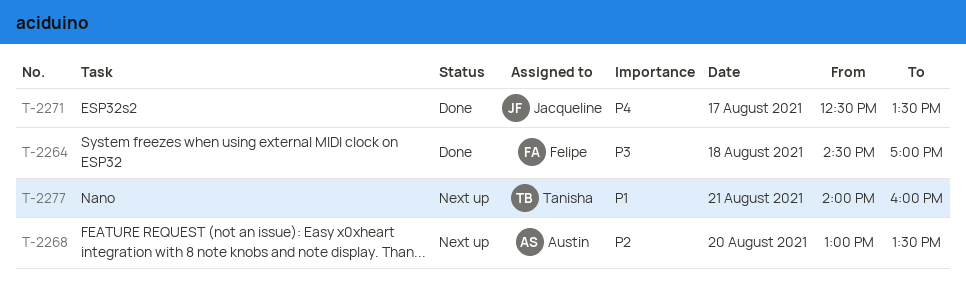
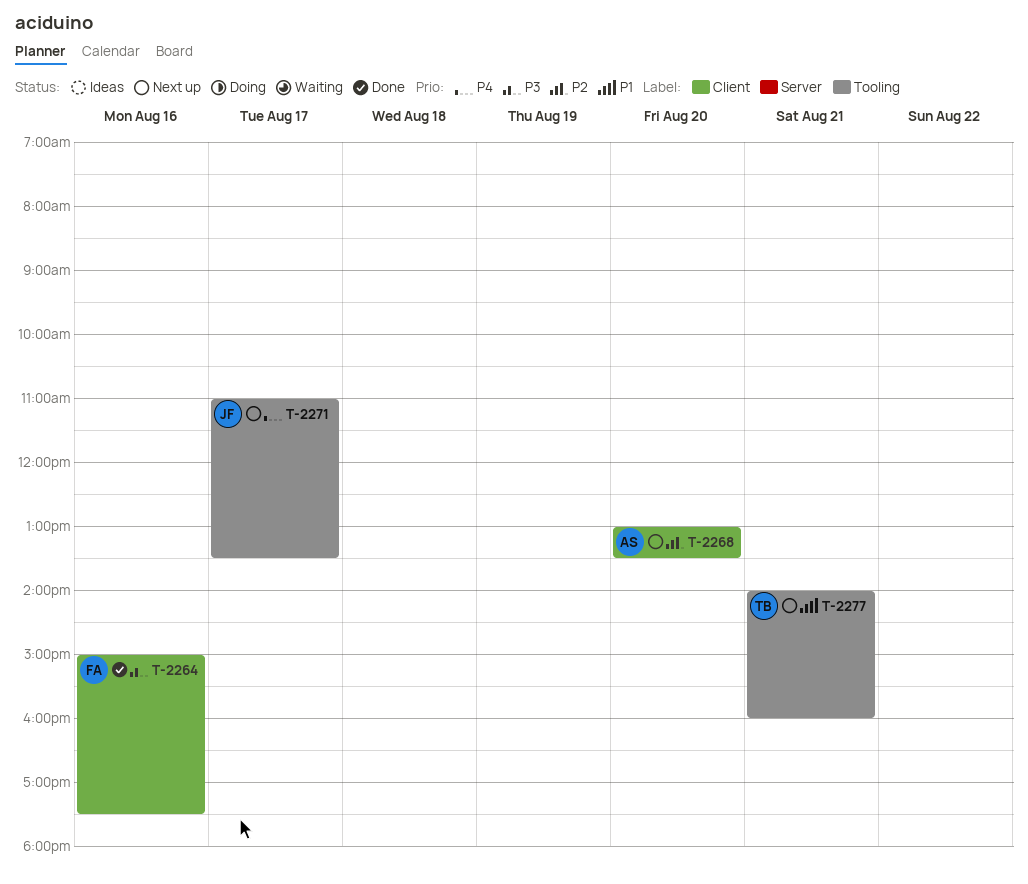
T-2264, day: Aug 18 -> Aug 16
T-2264, begins: 14:30 -> 15:00
T-2264, ends: 17:00 -> 17:30
T-2271, status: Done -> Next up
T-2271, begins: 12:30 -> 11:00

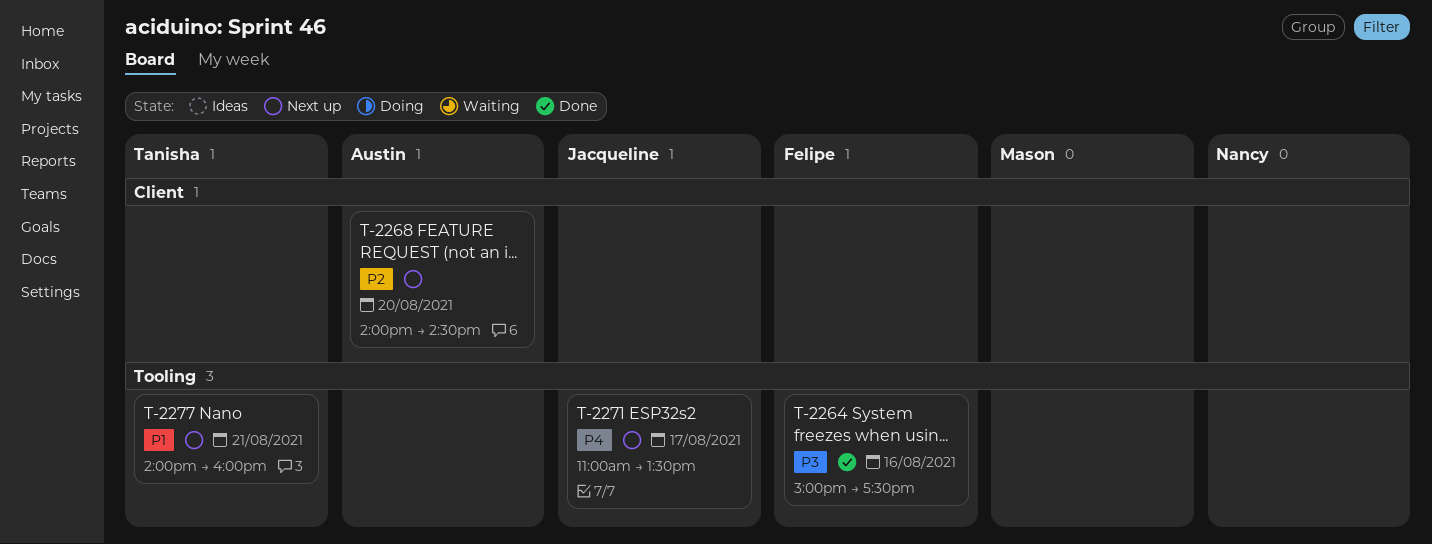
T-2264, label: Client -> Tooling
T-2268, begins: 13:00 -> 14:00
T-2268, ends: 13:30 -> 14:30

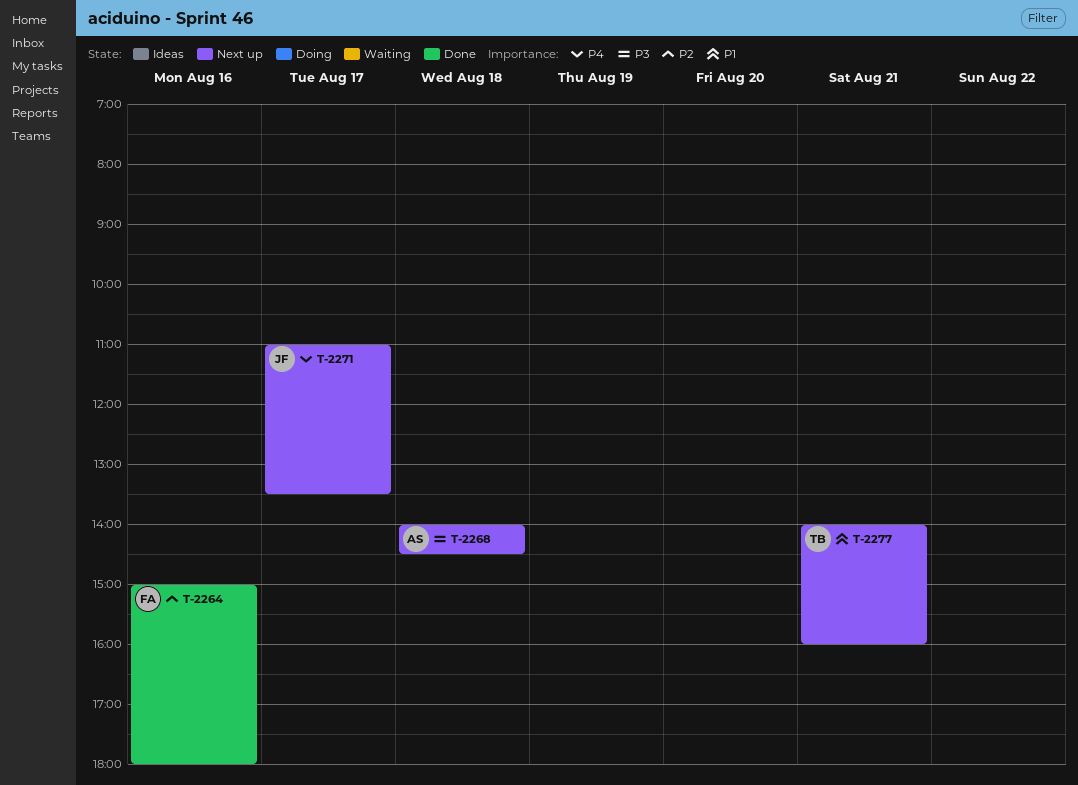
T-2264, priority: P3 -> P2
T-2264, ends: 17:30 -> 18:00
T-2268, priority: P2 -> P3
T-2268, day: Aug 20 -> Aug 18

